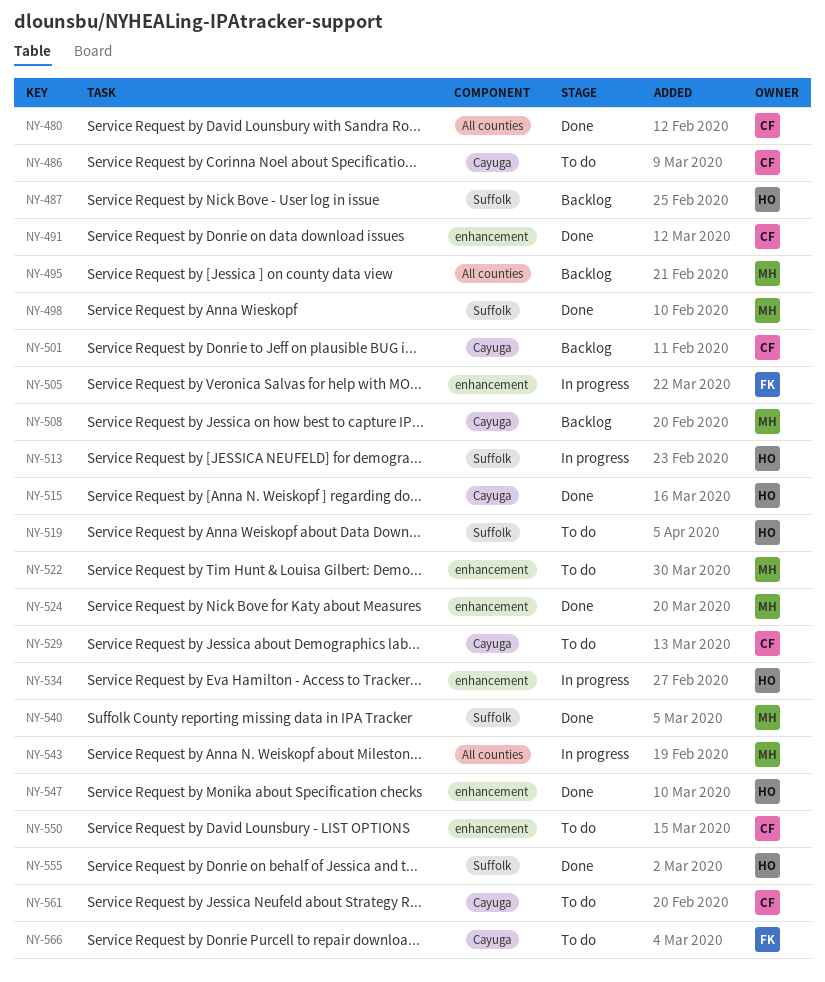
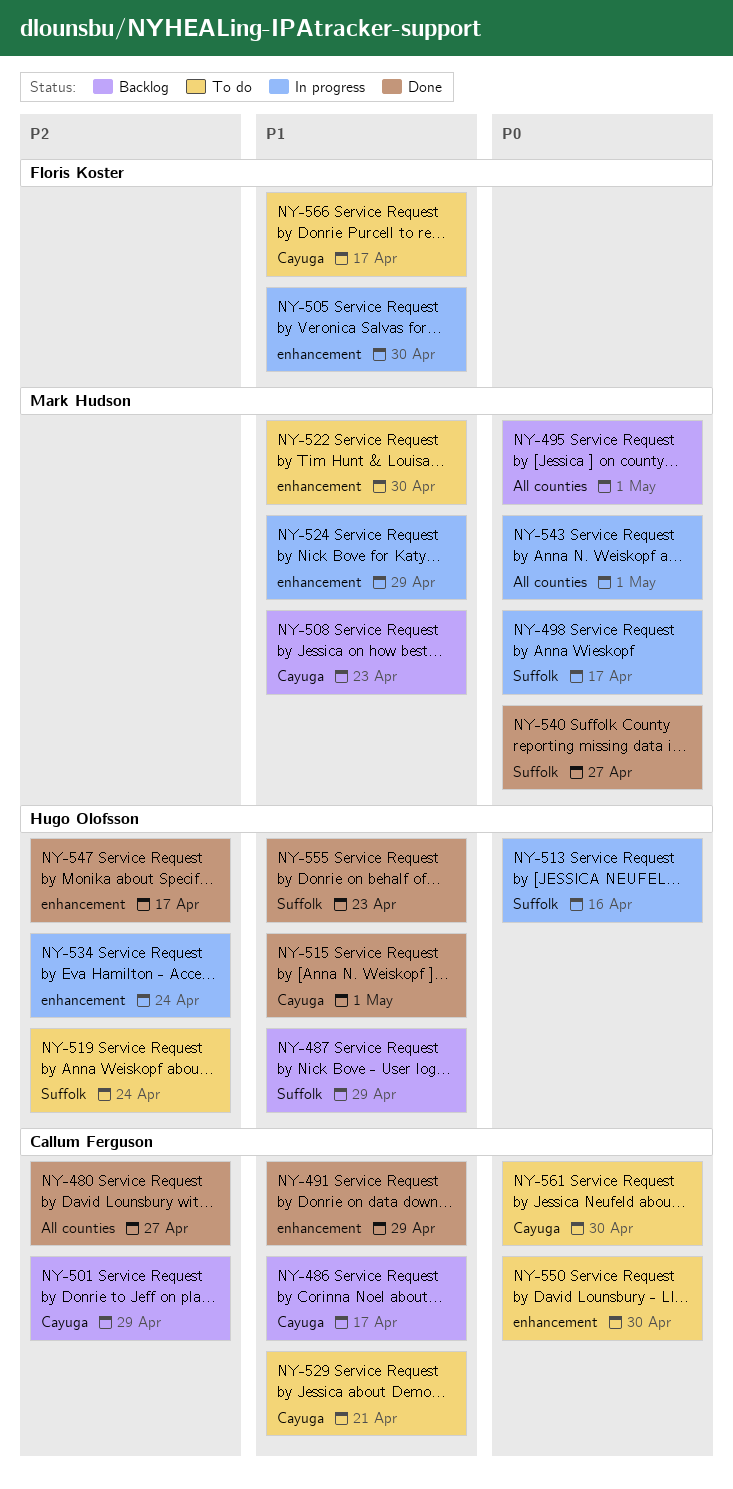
NY-486, status: To do -> Backlog
NY-498, status: Done -> In progress
NY-524, status: Done -> In progress

